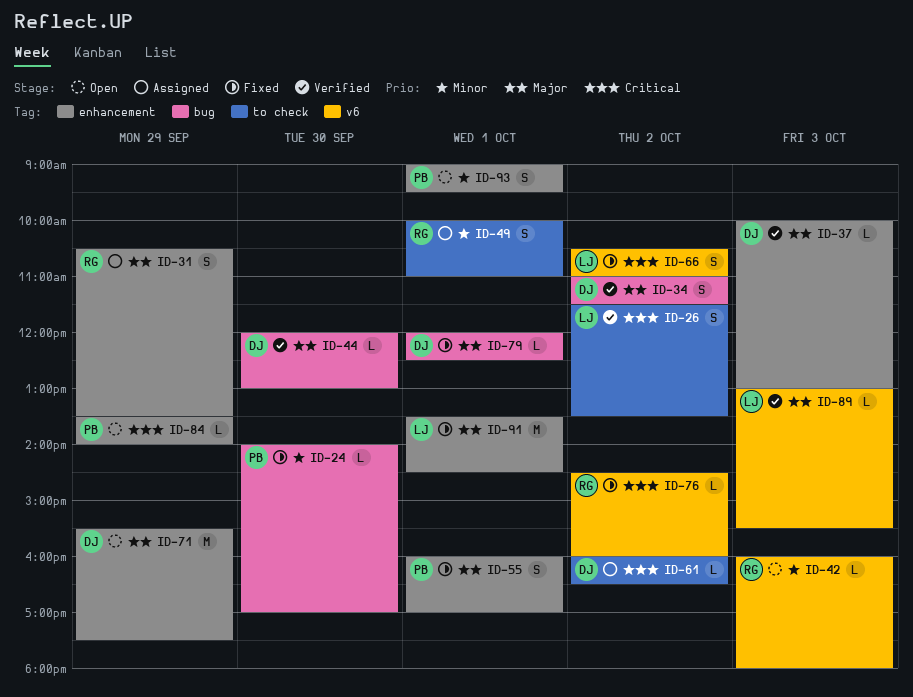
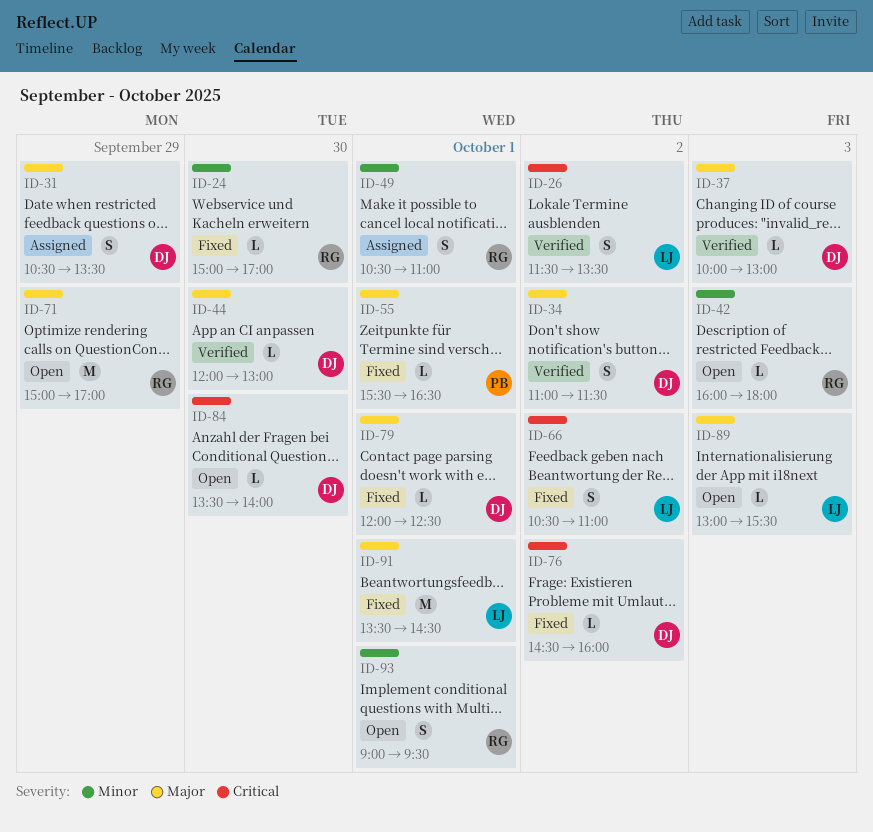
ID-24, owner: PB -> RG
ID-24, begins: 14:00 -> 15:00
ID-31, owner: RG -> DJ
ID-49, begins: 10:00 -> 10:30
ID-55, estimate: S -> L
ID-55, begins: 16:00 -> 15:30
ID-55, ends: 17:00 -> 16:30
ID-61: present -> none
ID-71, owner: DJ -> RG
ID-71, begins: 15:30 -> 15:00
ID-71, ends: 17:30 -> 17:00
ID-76, owner: RG -> DJ
ID-84, owner: PB -> DJ
ID-84, day: Sep 29 -> Sep 30
ID-89, status: Verified -> Open
ID-93, owner: PB -> RG

